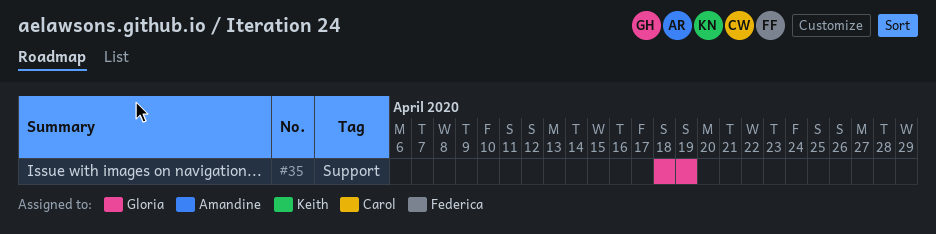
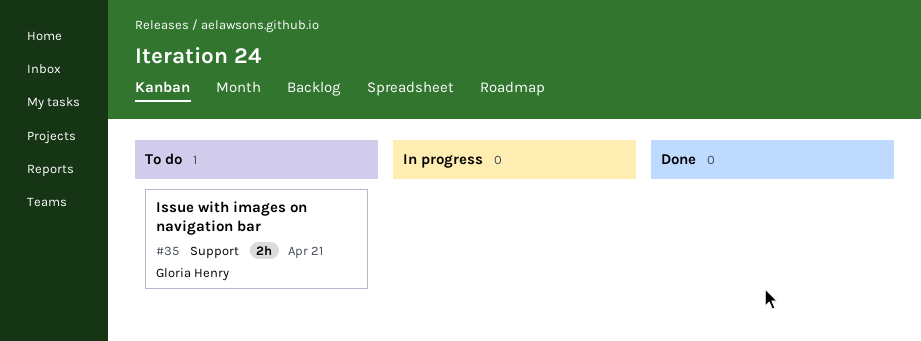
#35, due: Apr 19 -> Apr 21

